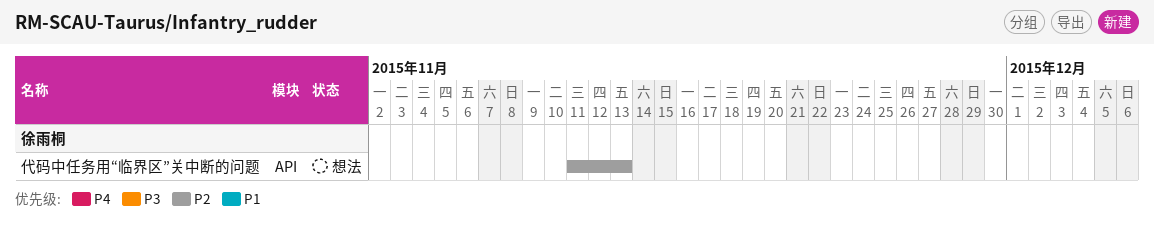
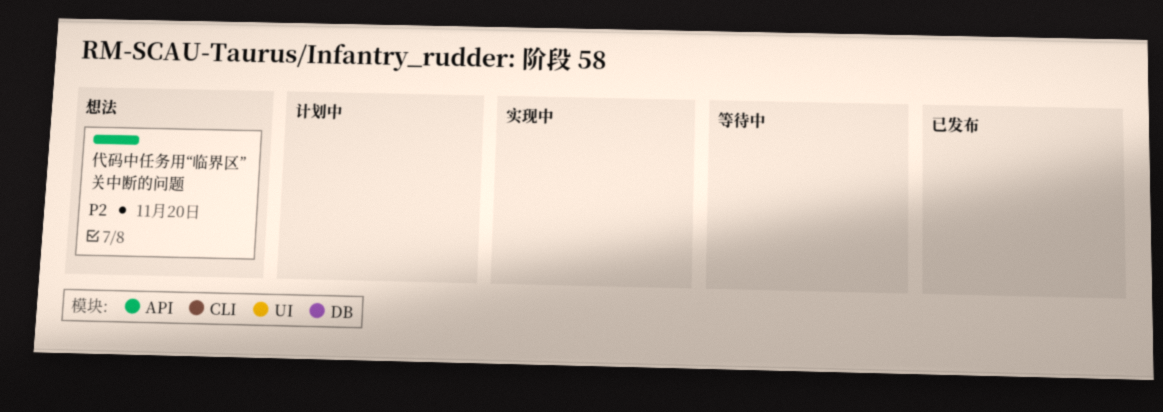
代码中任务用“临界区”关中断的问题, due: Nov 13 -> Nov 20

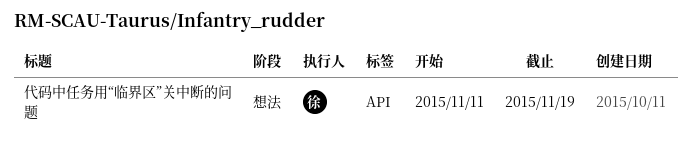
代码中任务用“临界区”关中断的问题, due: Nov 20 -> Nov 19

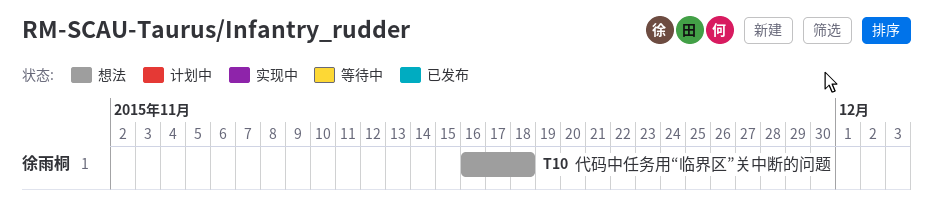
代码中任务用“临界区”关中断的问题, start: Nov 11 -> Nov 16
代码中任务用“临界区”关中断的问题, due: Nov 19 -> Nov 18

